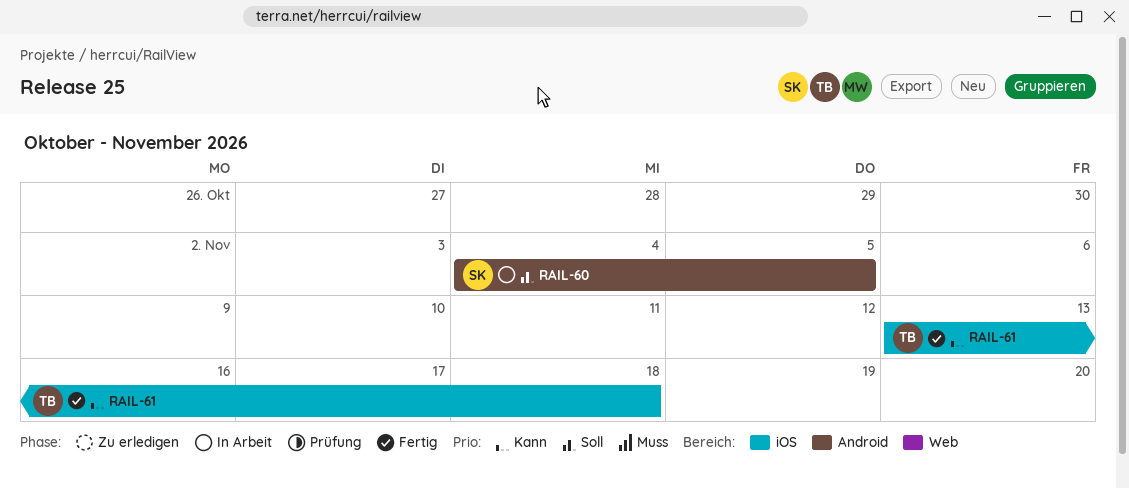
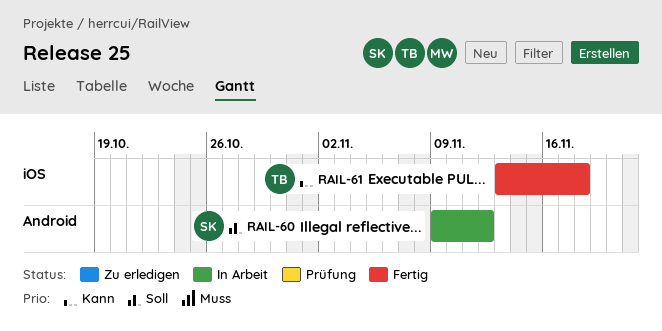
RAIL-60, start: Nov 4 -> Nov 9
RAIL-60, due: Nov 5 -> Nov 12

